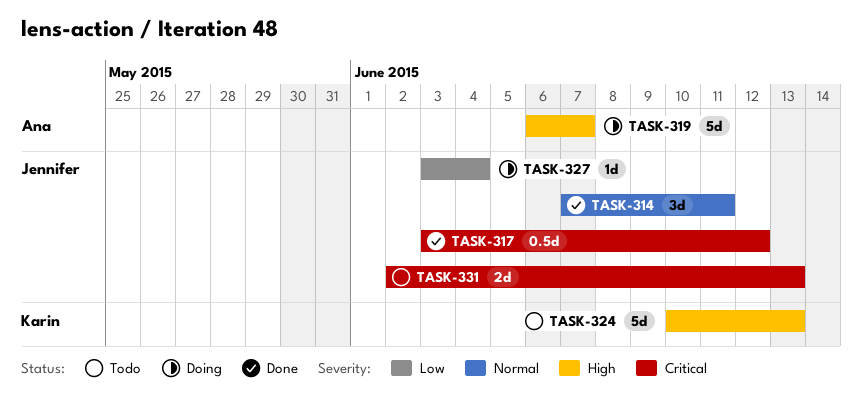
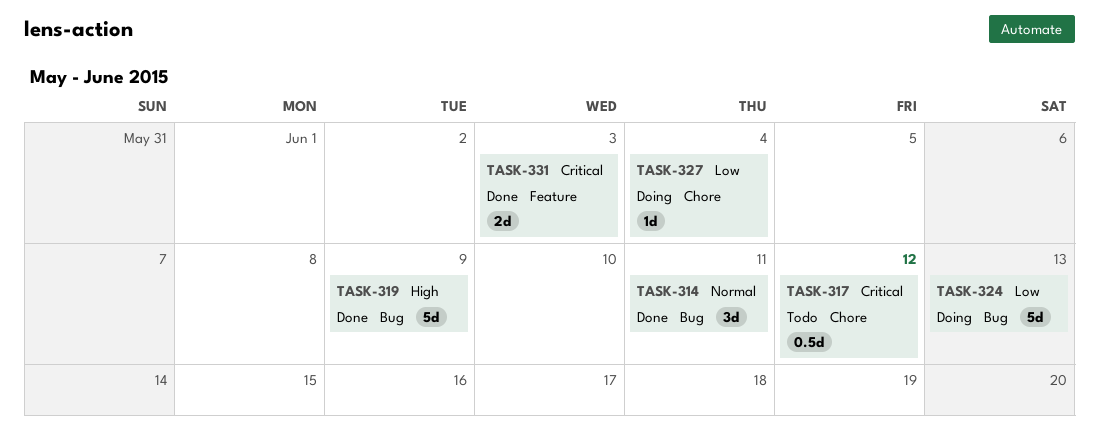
TASK-317, status: Done -> Todo
TASK-319, status: Doing -> Done
TASK-319, due: Jun 7 -> Jun 9
TASK-324, status: Todo -> Doing
TASK-324, priority: High -> Low
TASK-331, status: Todo -> Done
TASK-331, due: Jun 13 -> Jun 3

